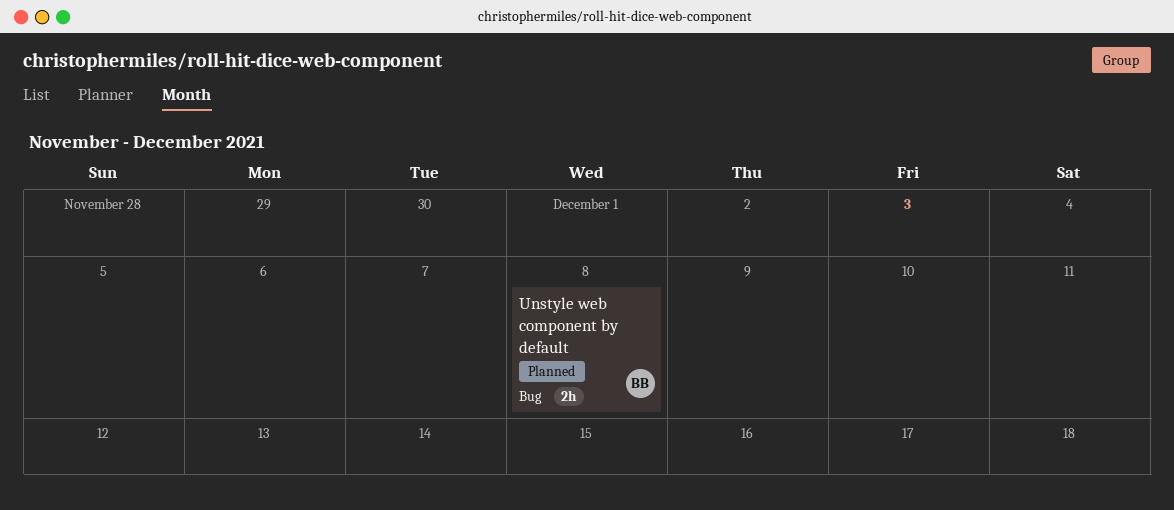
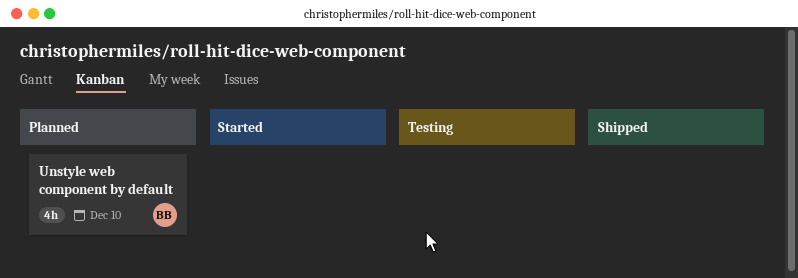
Unstyle web component by default, estimate: 2h -> 4h
Unstyle web component by default, due: Dec 8 -> Dec 10

